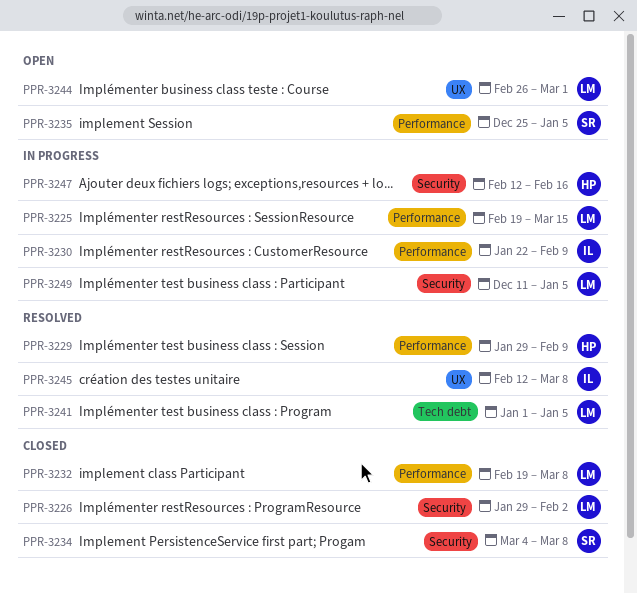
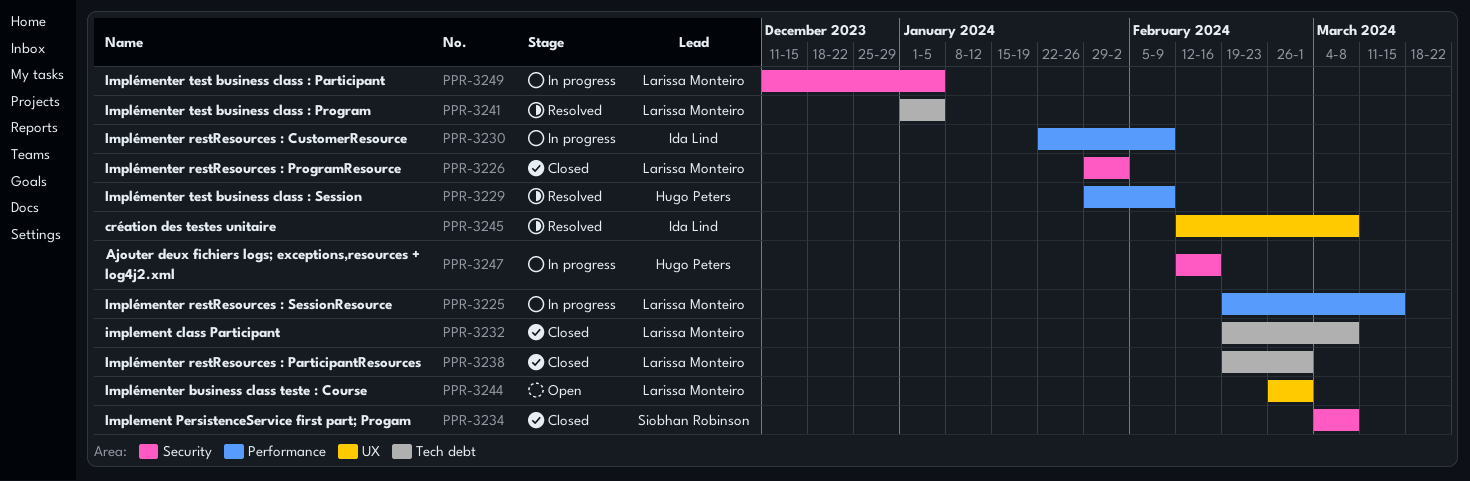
PPR-3232, label: Performance -> Tech debt
PPR-3235: present -> none
PPR-3238: none -> present

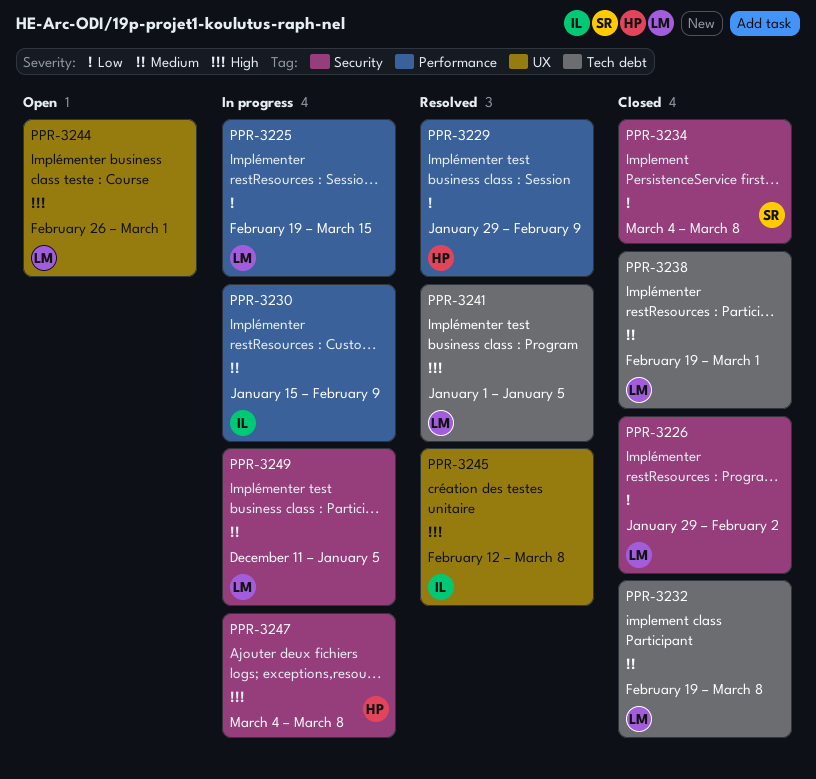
PPR-3230, start: Jan 22 -> Jan 15
PPR-3247, start: Feb 12 -> Mar 4
PPR-3247, due: Feb 16 -> Mar 8

